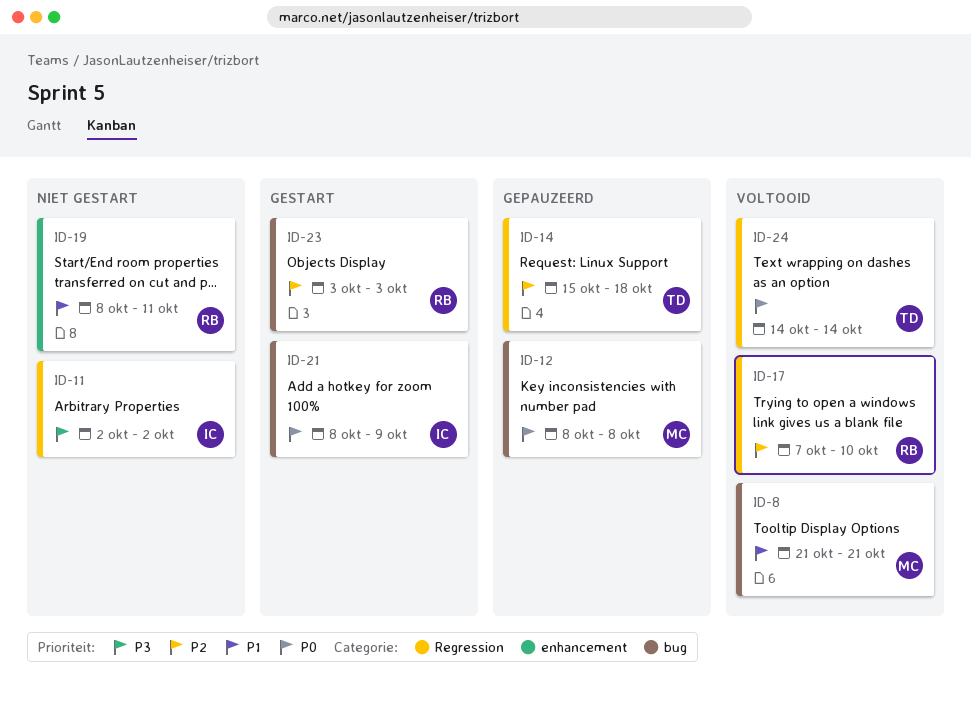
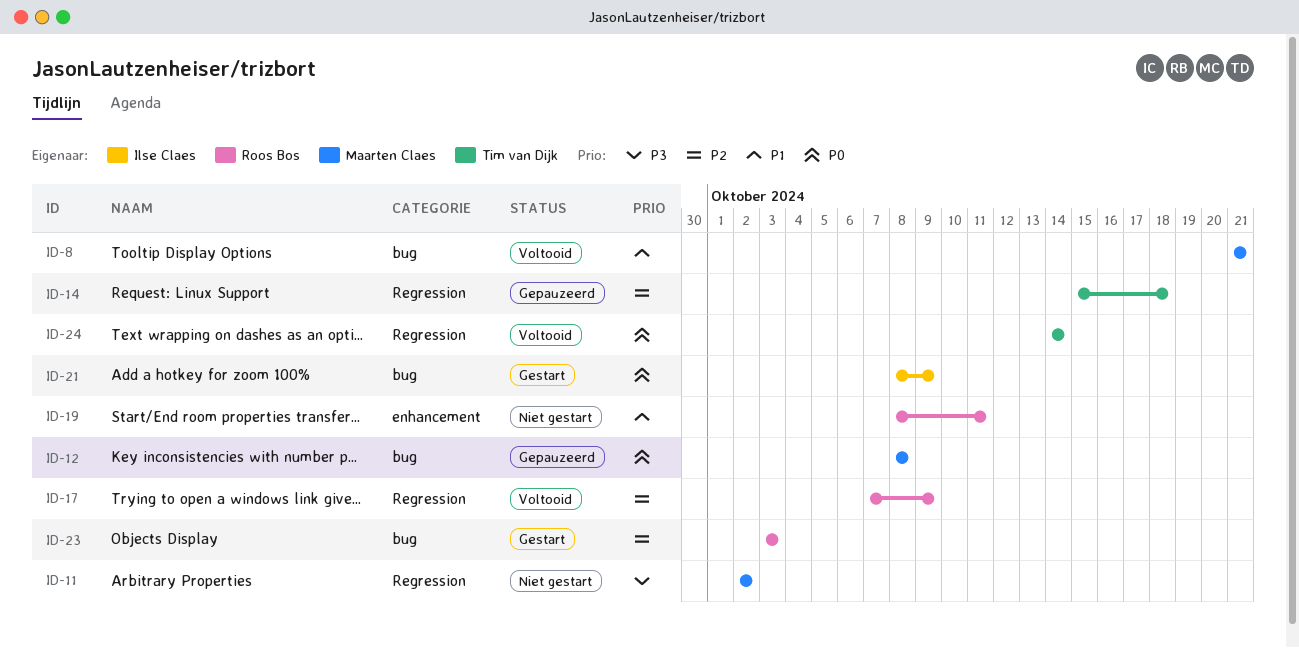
ID-11, owner: Ilse Claes -> Maarten Claes
ID-17, due: Oct 10 -> Oct 9

